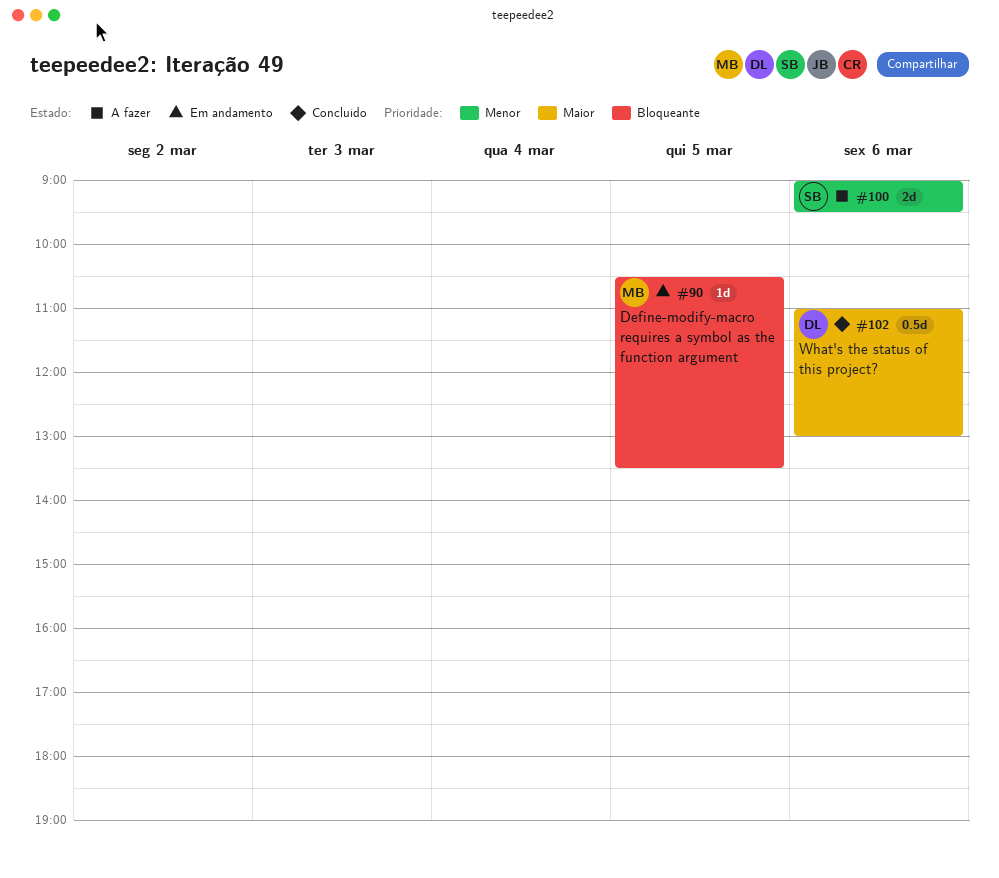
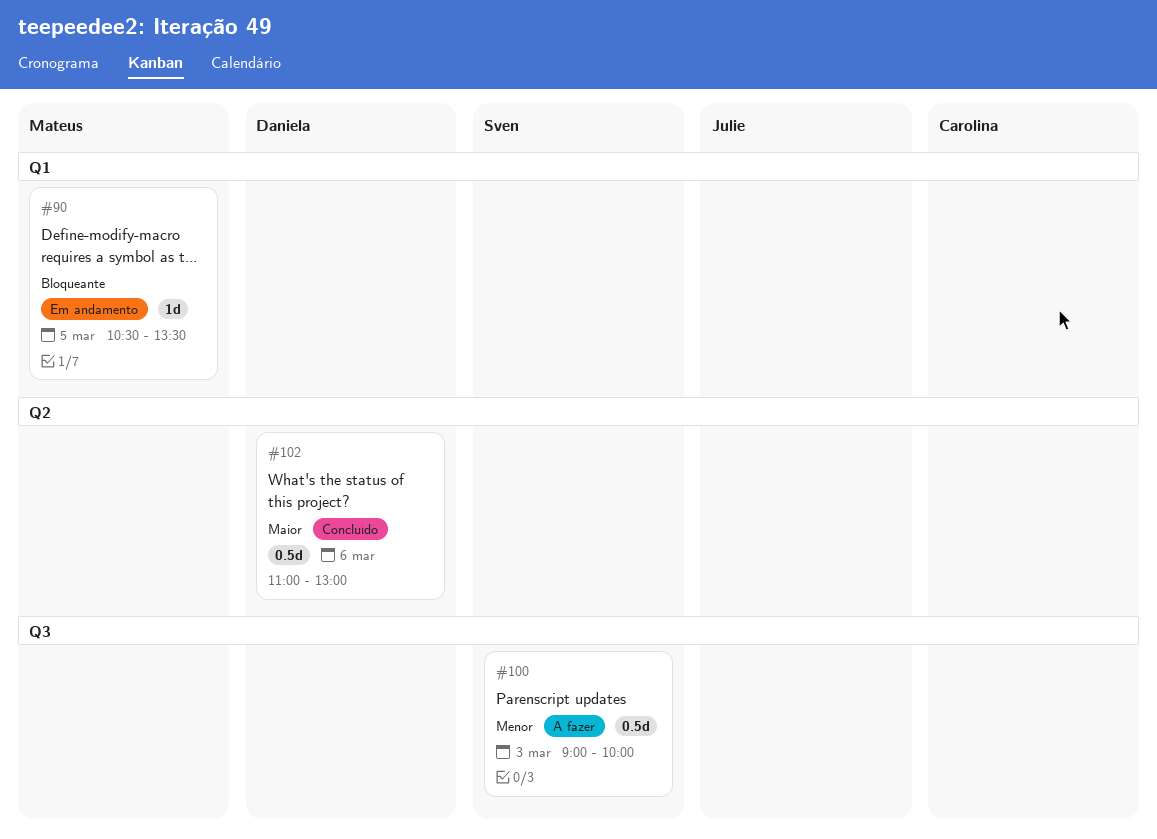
#100, estimate: 2d -> 0.5d
#100, day: Mar 6 -> Mar 3
#100, ends: 09:30 -> 10:00

